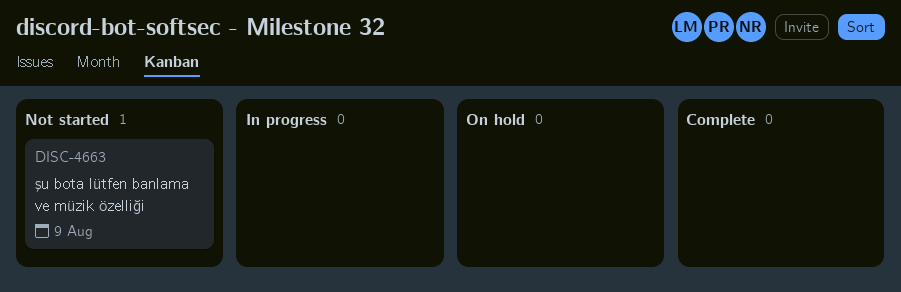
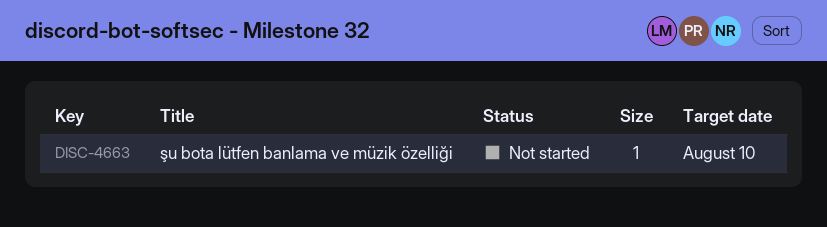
DISC-4663, due: Aug 9 -> Aug 10

